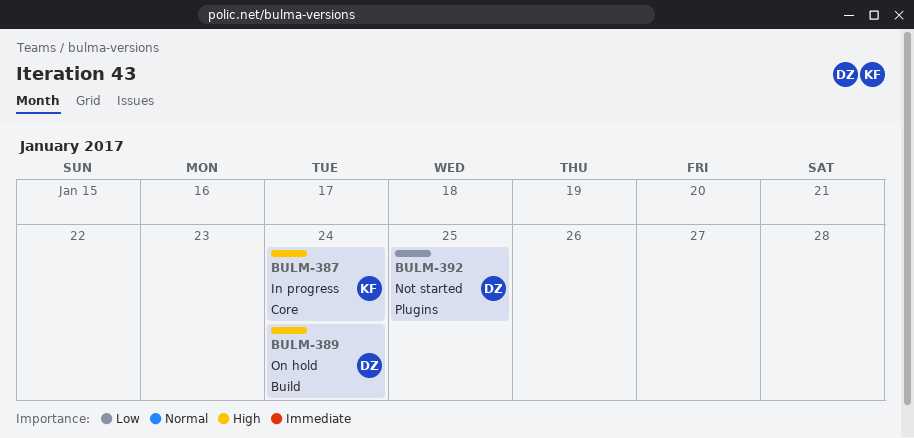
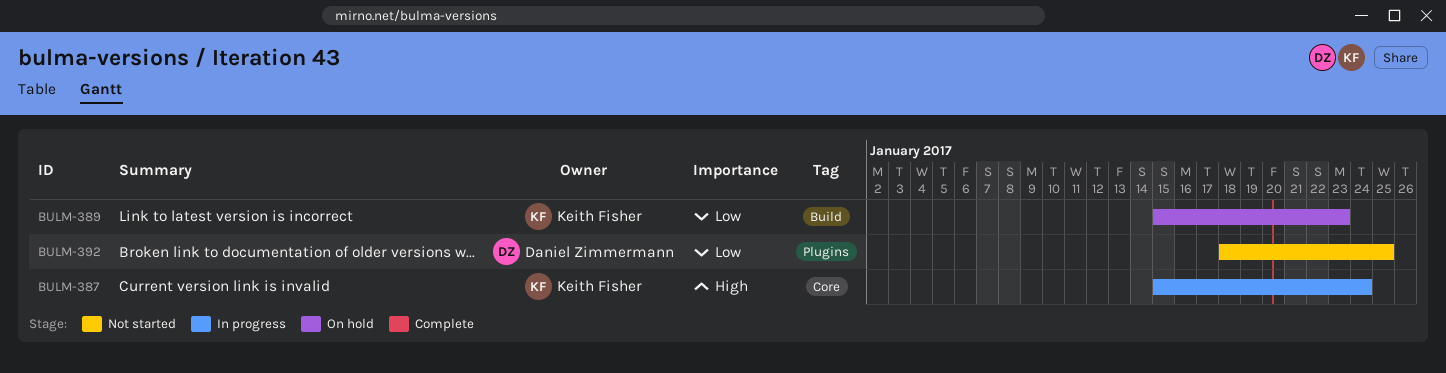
BULM-389, owner: Daniel Zimmermann -> Keith Fisher
BULM-389, priority: High -> Low
BULM-389, due: Jan 24 -> Jan 23

